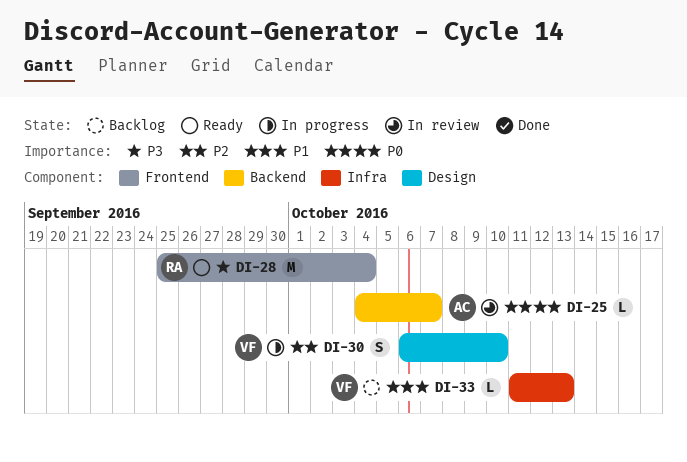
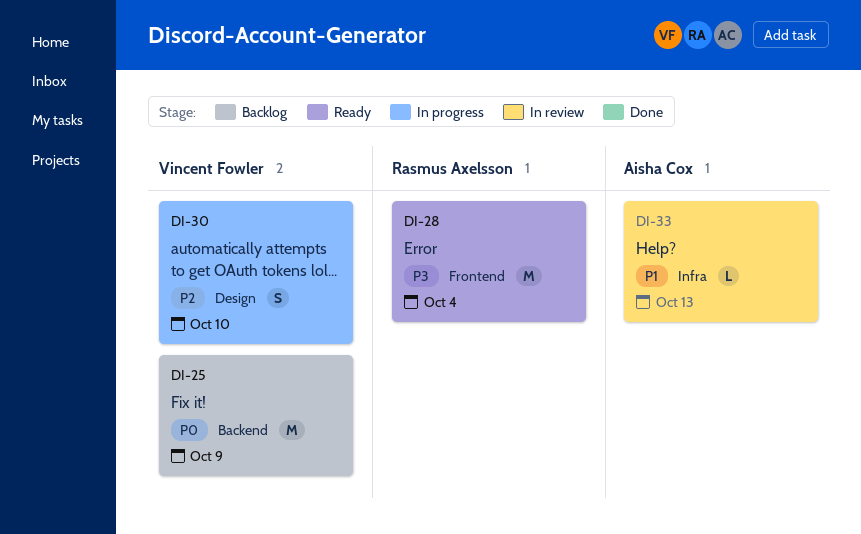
DI-25, status: In review -> Backlog
DI-25, owner: Aisha Cox -> Vincent Fowler
DI-25, estimate: L -> M
DI-25, due: Oct 7 -> Oct 9
DI-33, status: Backlog -> In review
DI-33, owner: Vincent Fowler -> Aisha Cox

